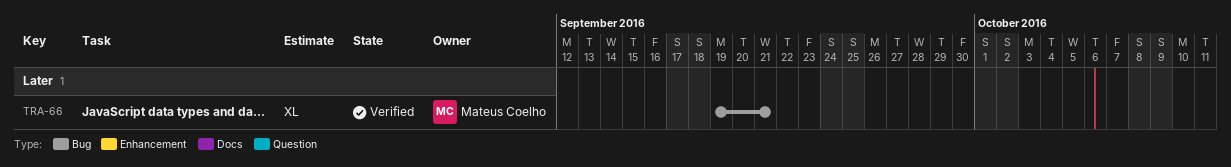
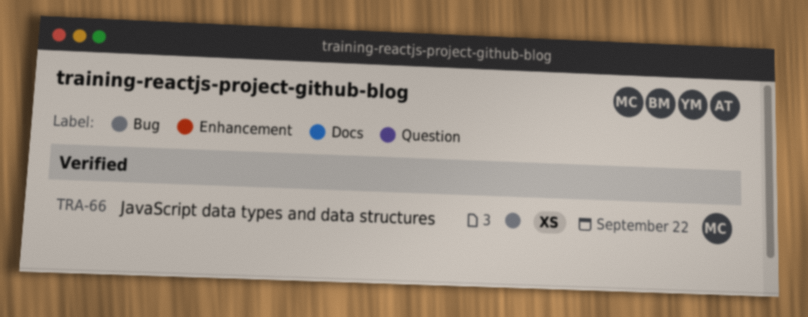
TRA-66, estimate: XL -> XS
TRA-66, due: Sep 21 -> Sep 22

